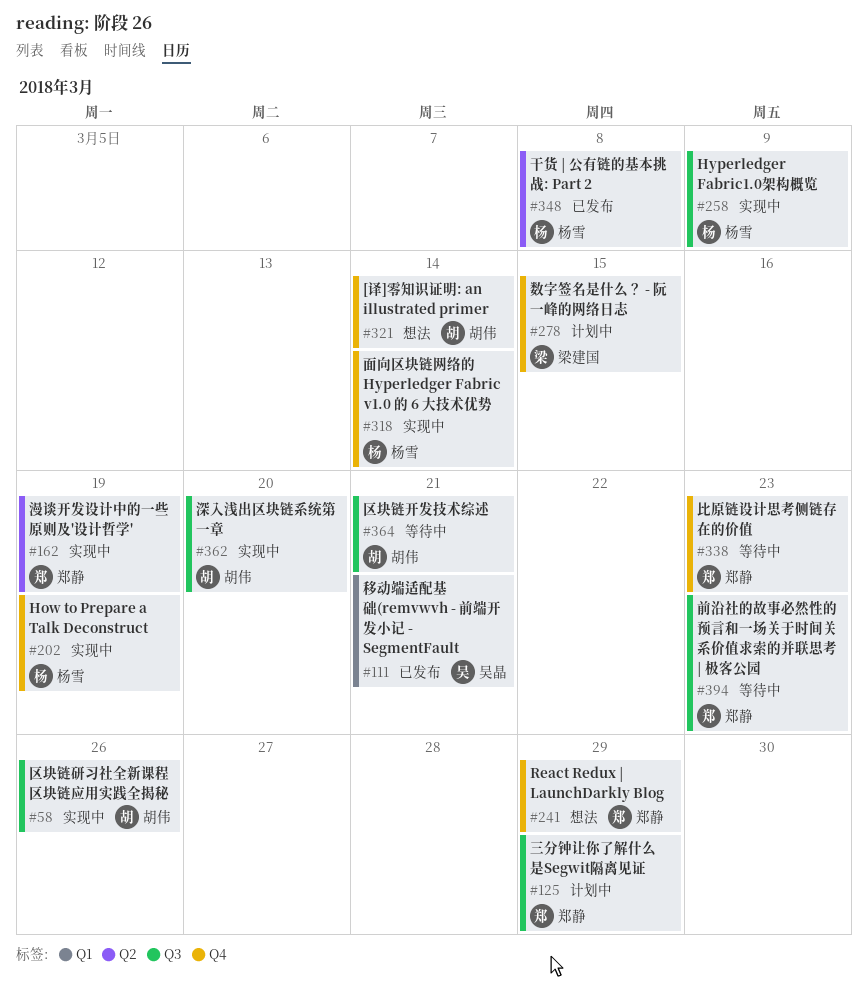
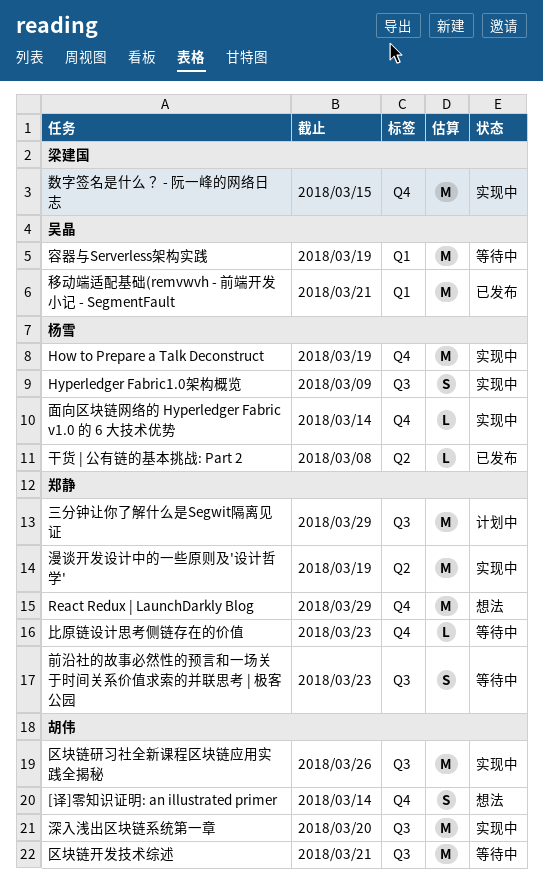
容器与Serverless架构实践: none -> present
数字签名是什么？ - 阮一峰的网络日志, status: 计划中 -> 实现中

